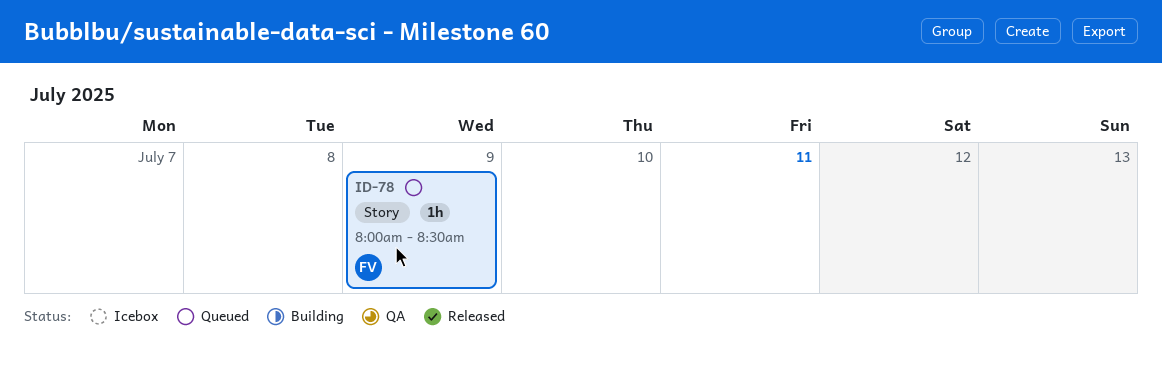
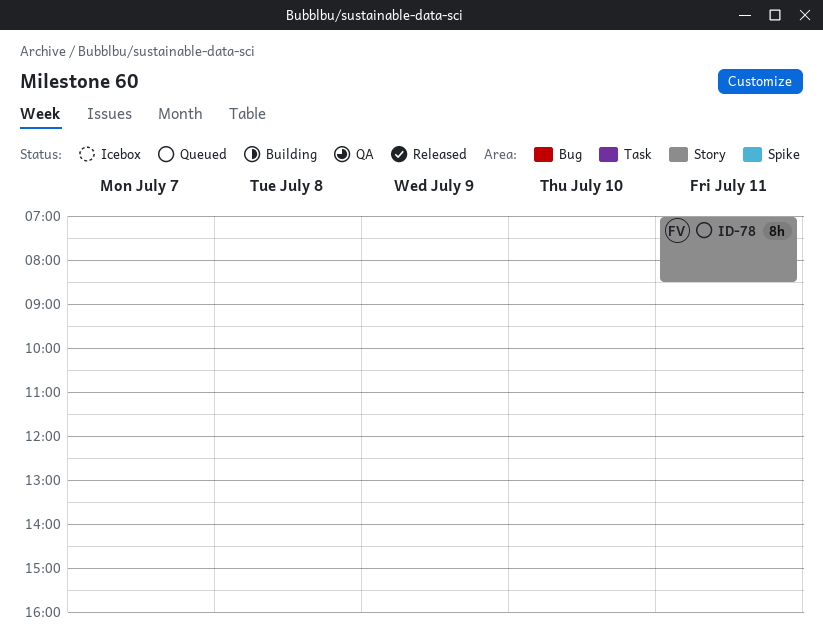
ID-78, estimate: 1h -> 8h
ID-78, day: Jul 9 -> Jul 11
ID-78, begins: 08:00 -> 07:00

